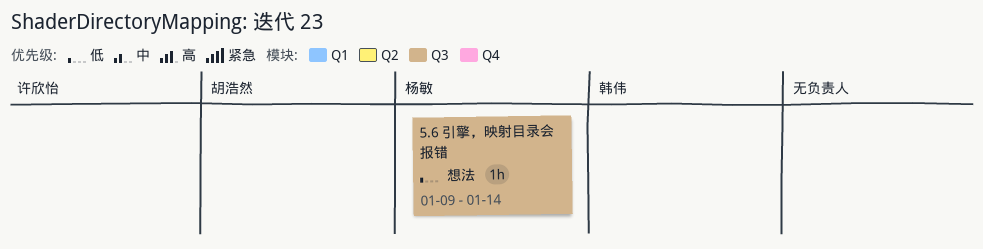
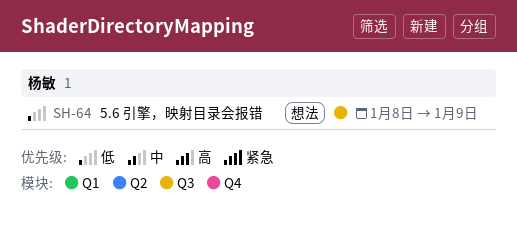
5.6 引擎，映射目录会报错, start: Jan 9 -> Jan 8
5.6 引擎，映射目录会报错, due: Jan 14 -> Jan 9

